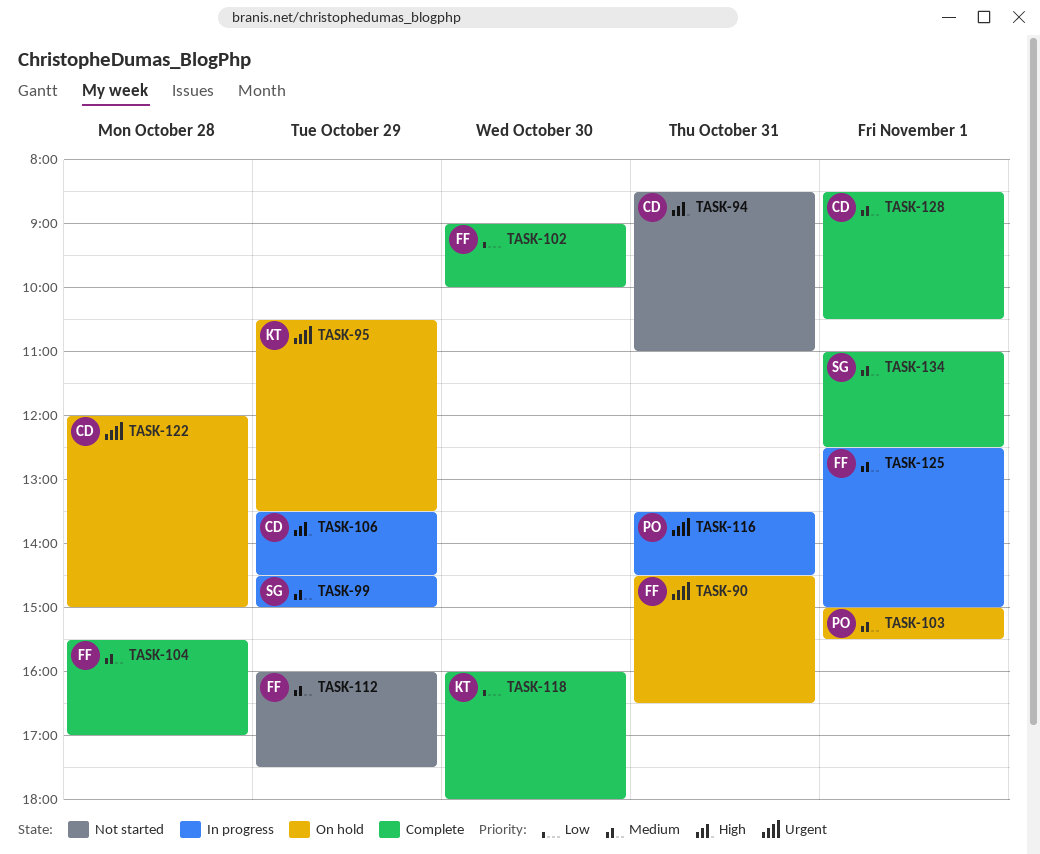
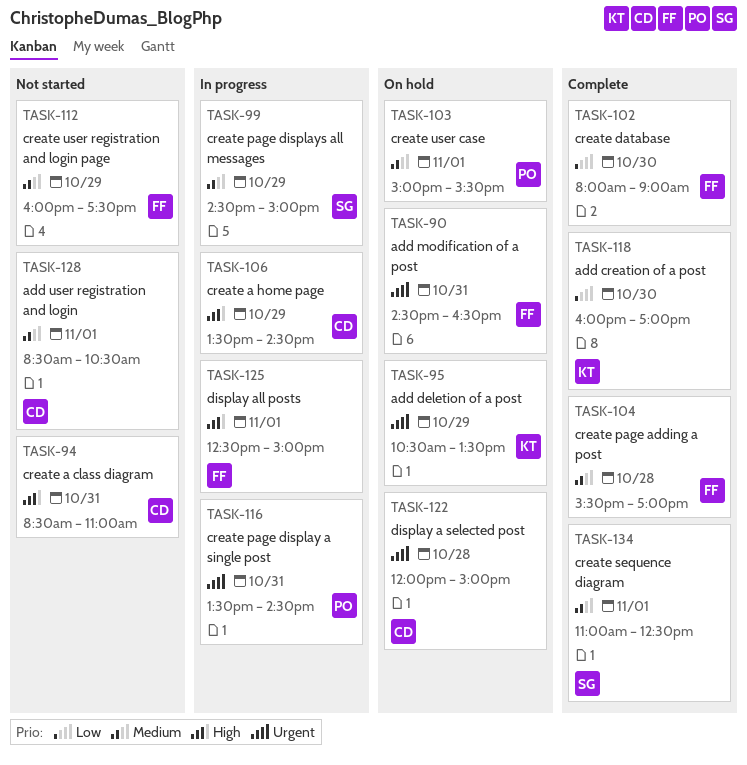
TASK-102, begins: 09:00 -> 08:00
TASK-102, ends: 10:00 -> 09:00
TASK-118, ends: 18:00 -> 17:00
TASK-125, priority: Medium -> High
TASK-128, status: Complete -> Not started

